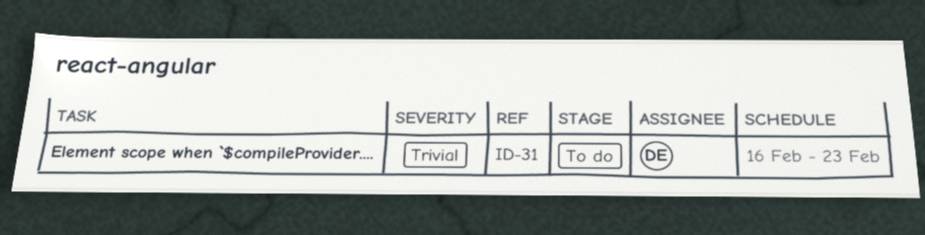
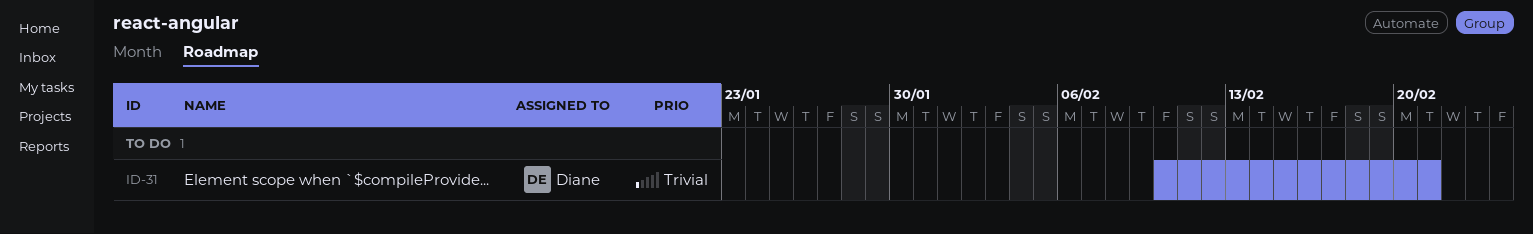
ID-31, start: Feb 16 -> Feb 10
ID-31, due: Feb 23 -> Feb 21

